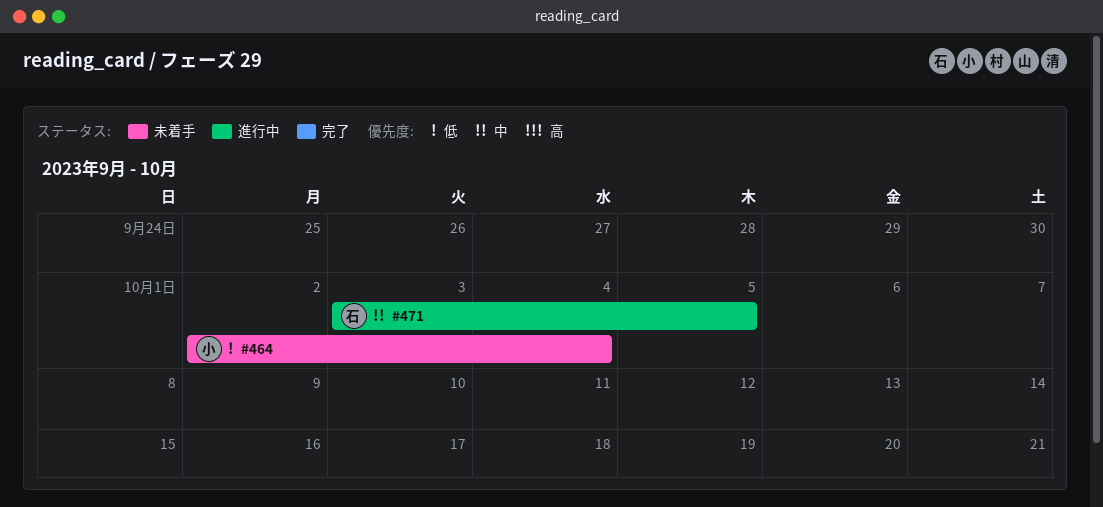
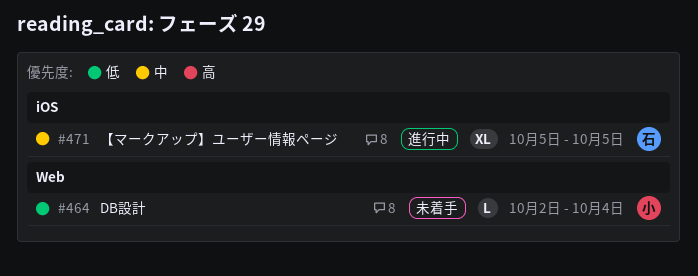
#471, start: Oct 3 -> Oct 5

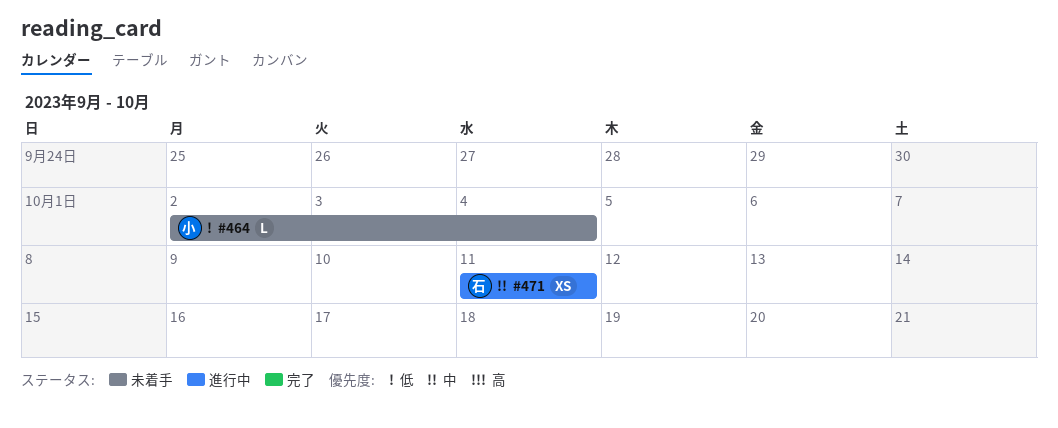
#471, estimate: XL -> XS
#471, start: Oct 5 -> Oct 11
#471, due: Oct 5 -> Oct 11

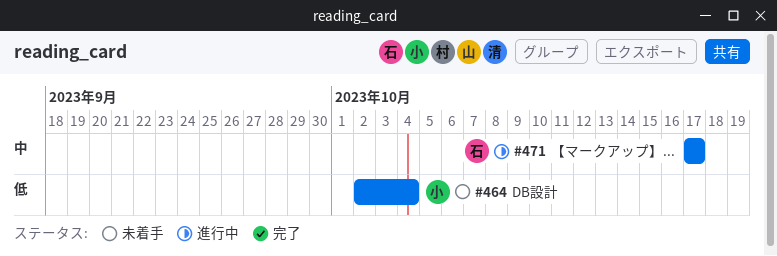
#471, start: Oct 11 -> Oct 17
#471, due: Oct 11 -> Oct 17

